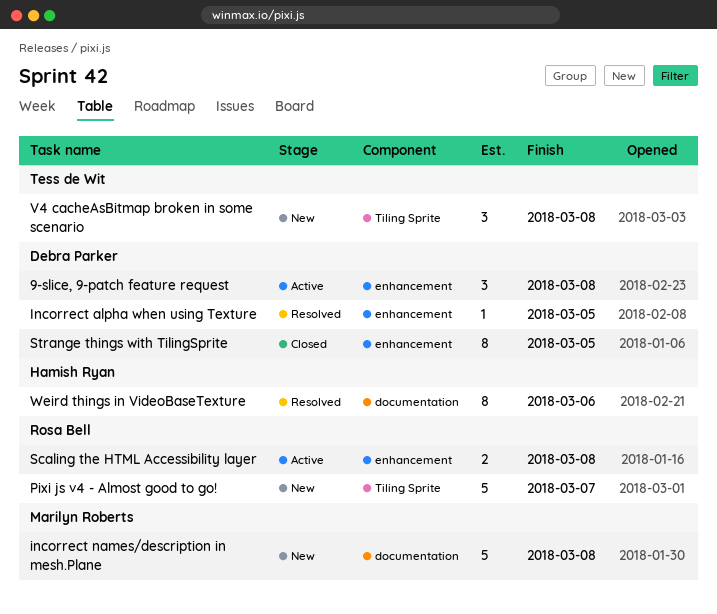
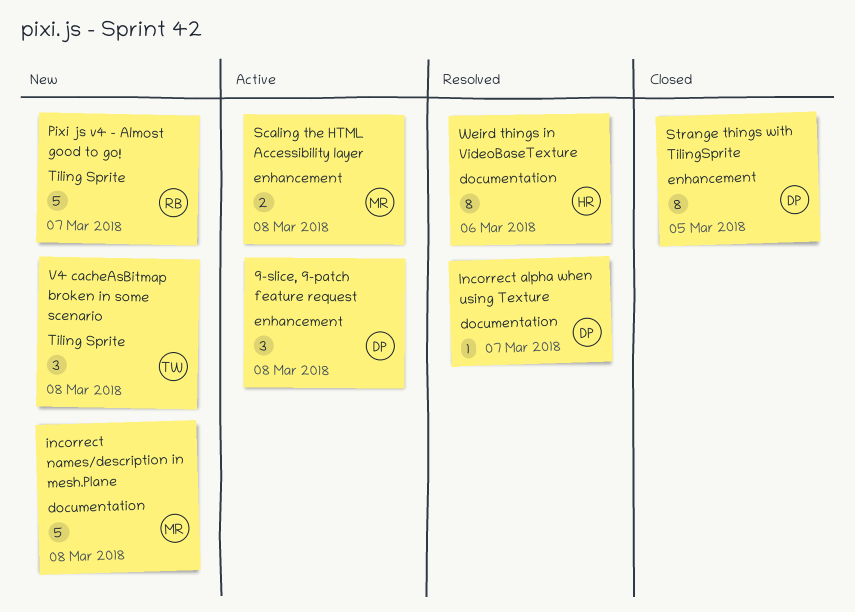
Incorrect alpha when using Texture, label: enhancement -> documentation
Incorrect alpha when using Texture, due: Mar 5 -> Mar 7
Scaling the HTML Accessibility layer, owner: Rosa Bell -> Marilyn Roberts

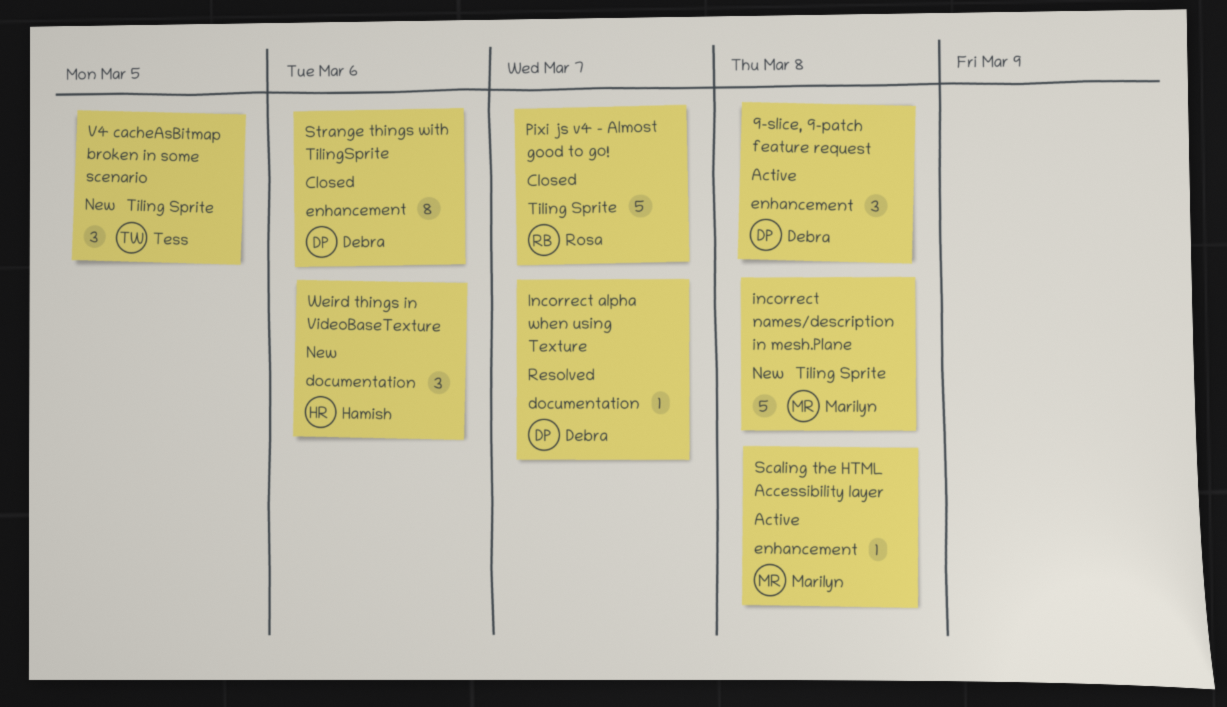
incorrect names/description in mesh.Plane, label: documentation -> Tiling Sprite
Pixi js v4 - Almost good to go!, status: New -> Closed
Scaling the HTML Accessibility layer, estimate: 2 -> 1
Strange things with TilingSprite, due: Mar 5 -> Mar 6
V4 cacheAsBitmap broken in some scenario, due: Mar 8 -> Mar 5
Weird things in VideoBaseTexture, status: Resolved -> New
Weird things in VideoBaseTexture, estimate: 8 -> 3

